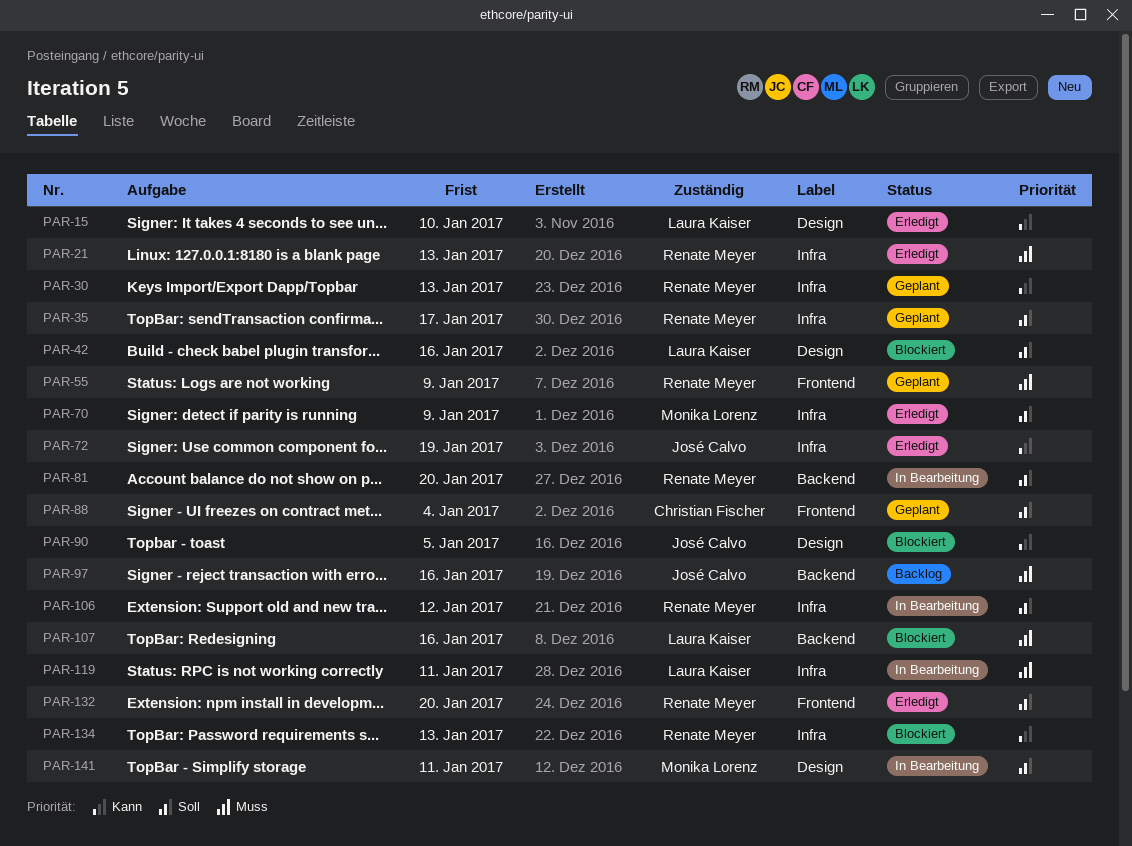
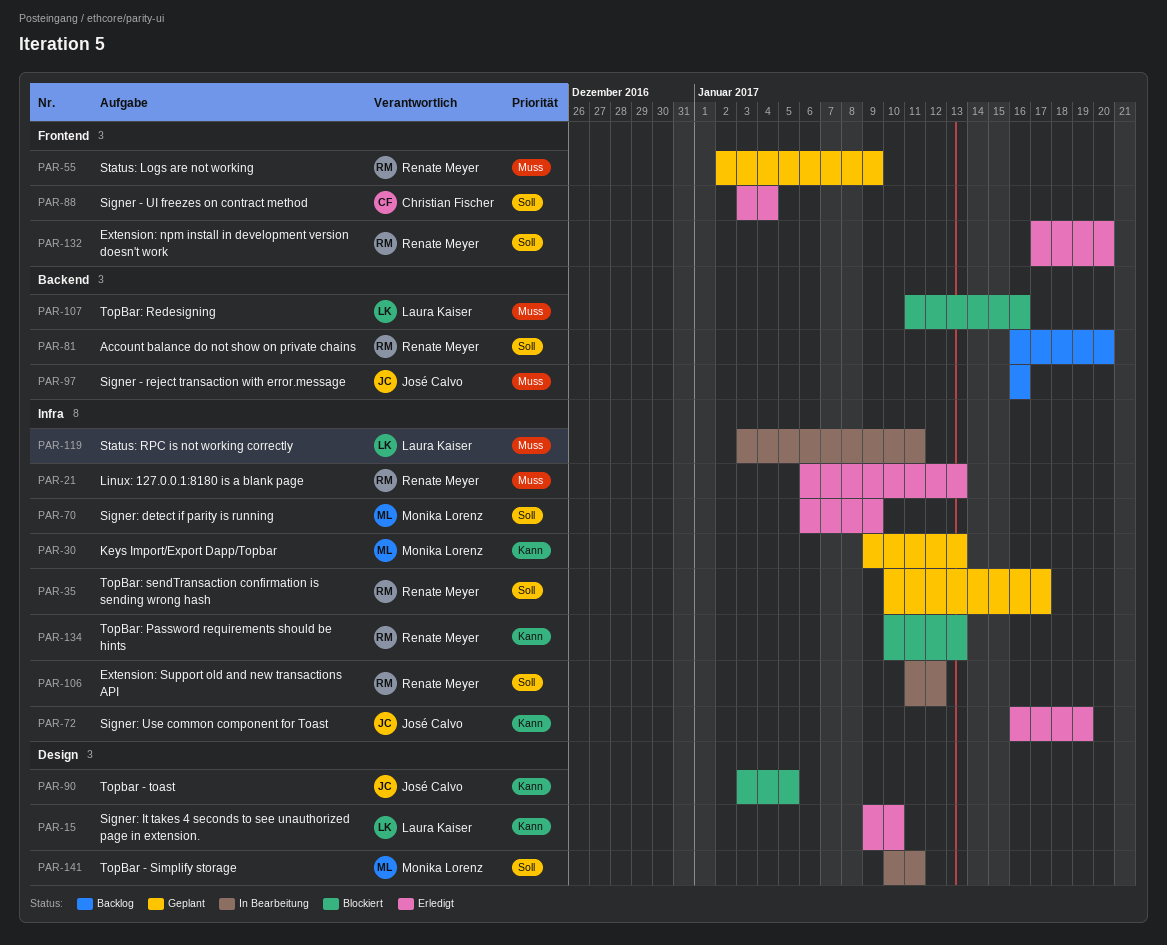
PAR-30, owner: Renate Meyer -> Monika Lorenz
PAR-42: present -> none
PAR-81, status: In Bearbeitung -> Backlog
PAR-88, status: Geplant -> Erledigt

